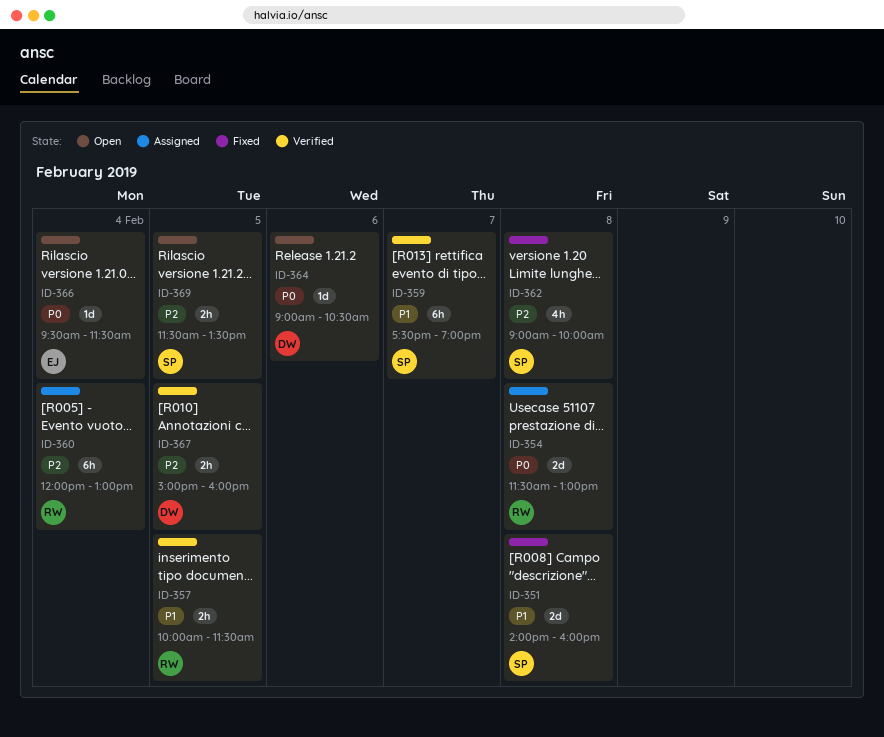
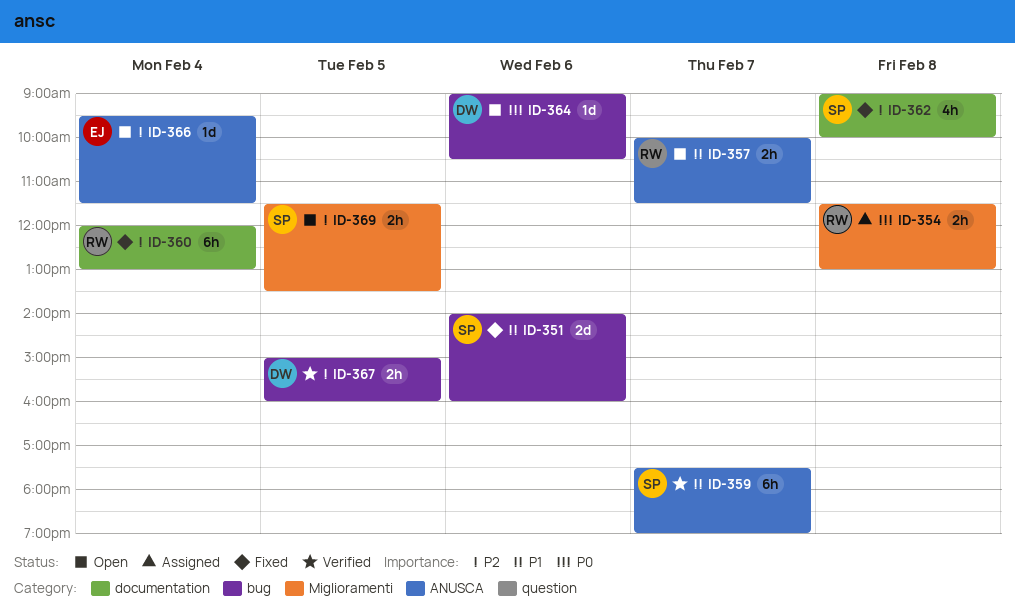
ID-351, day: Feb 8 -> Feb 6
ID-354, estimate: 2d -> 2h
ID-357, status: Verified -> Open
ID-357, day: Feb 5 -> Feb 7
ID-360, status: Assigned -> Fixed
ID-366, priority: P0 -> P2

